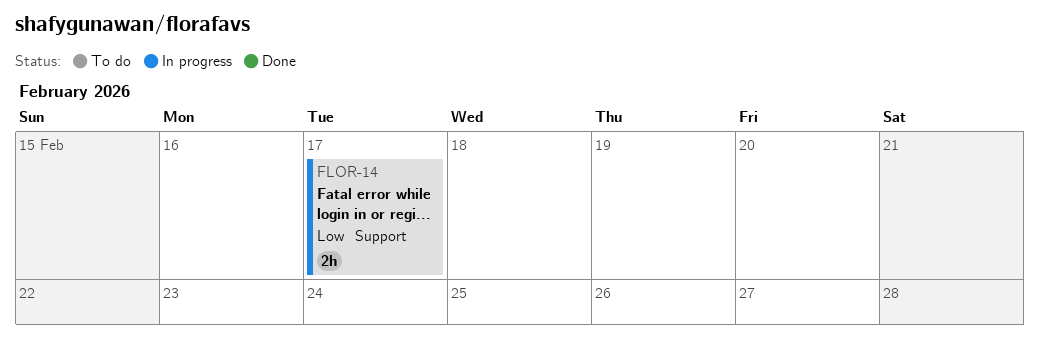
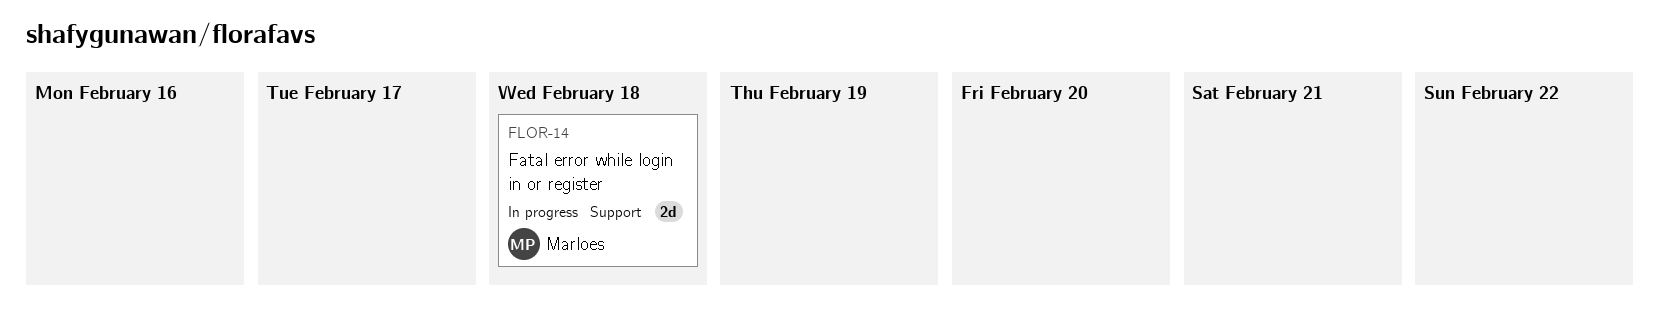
FLOR-14, estimate: 2h -> 2d
FLOR-14, due: Feb 17 -> Feb 18

